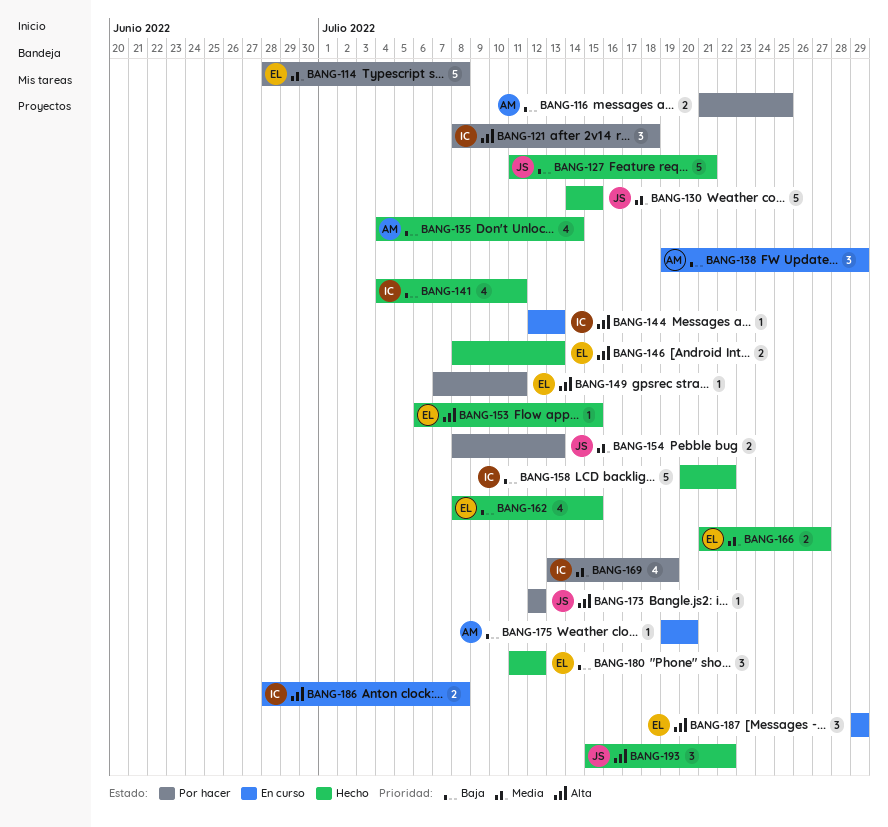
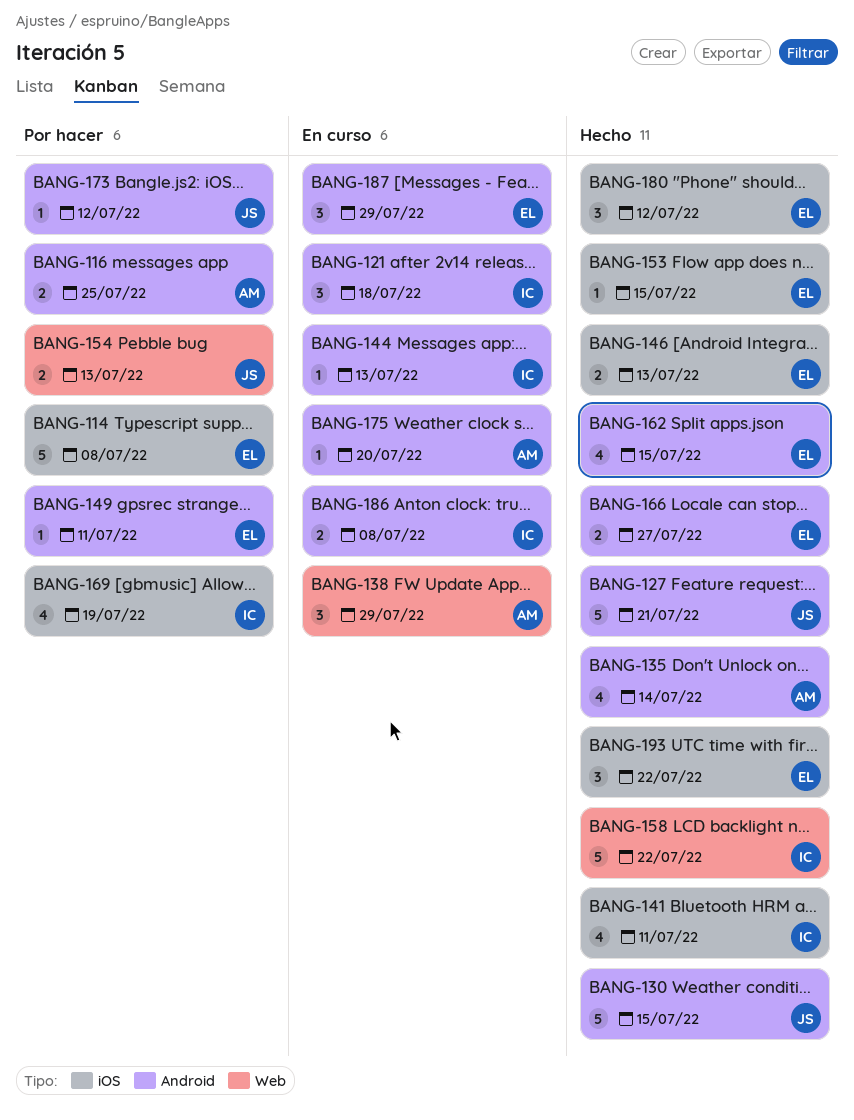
BANG-121, status: Por hacer -> En curso
BANG-193, owner: JS -> EL

